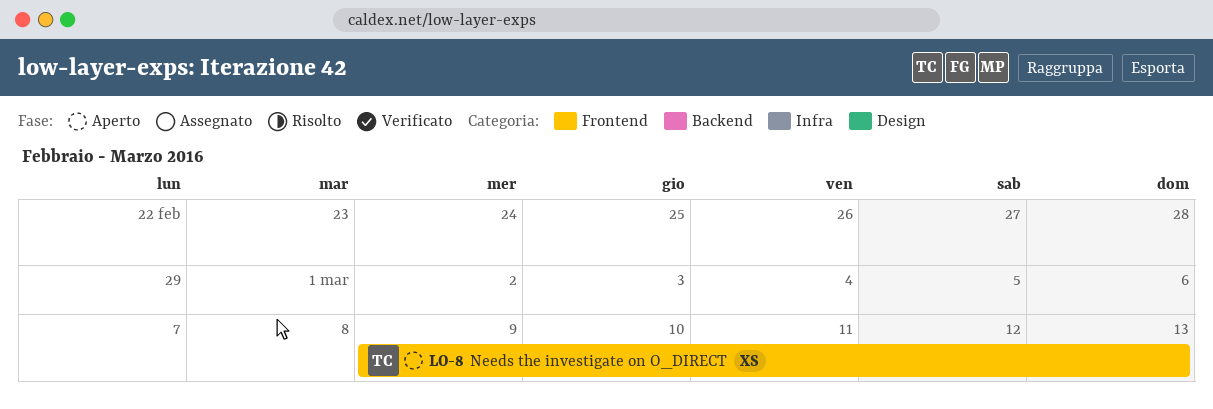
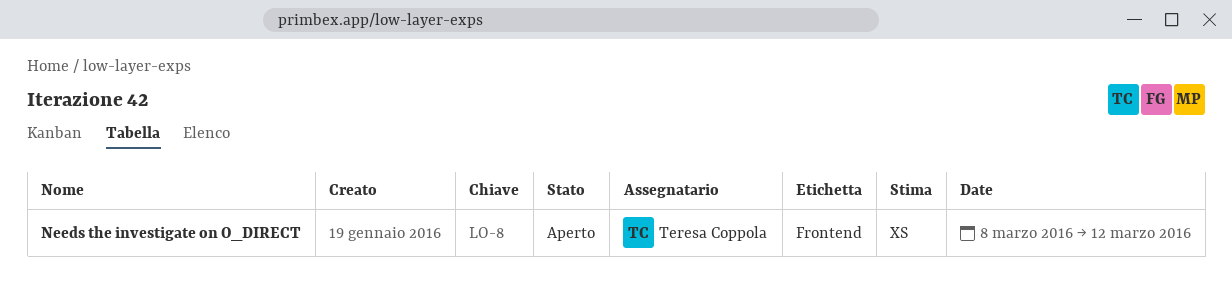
LO-8, start: Mar 9 -> Mar 8
LO-8, due: Mar 13 -> Mar 12

